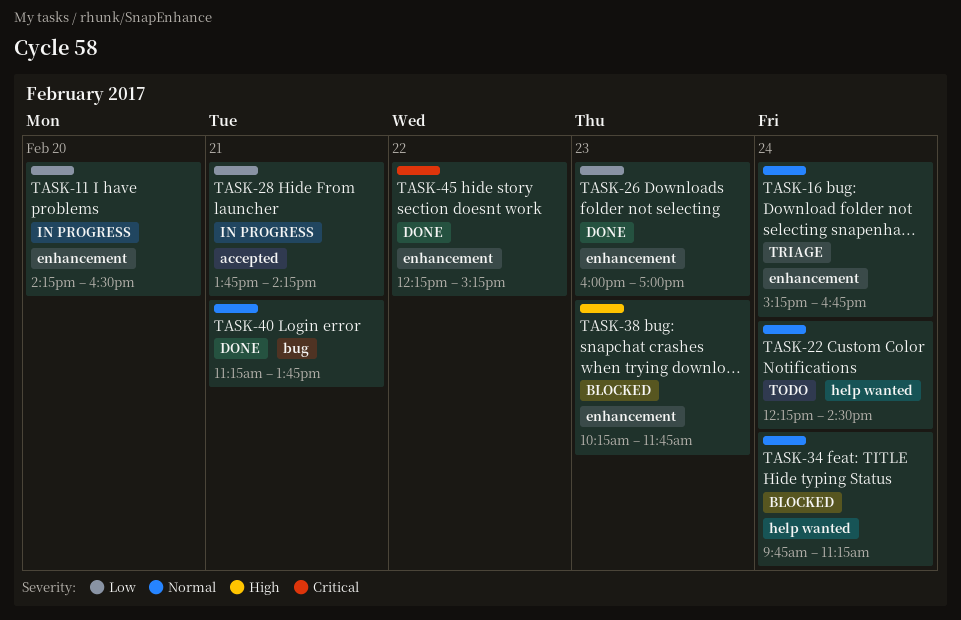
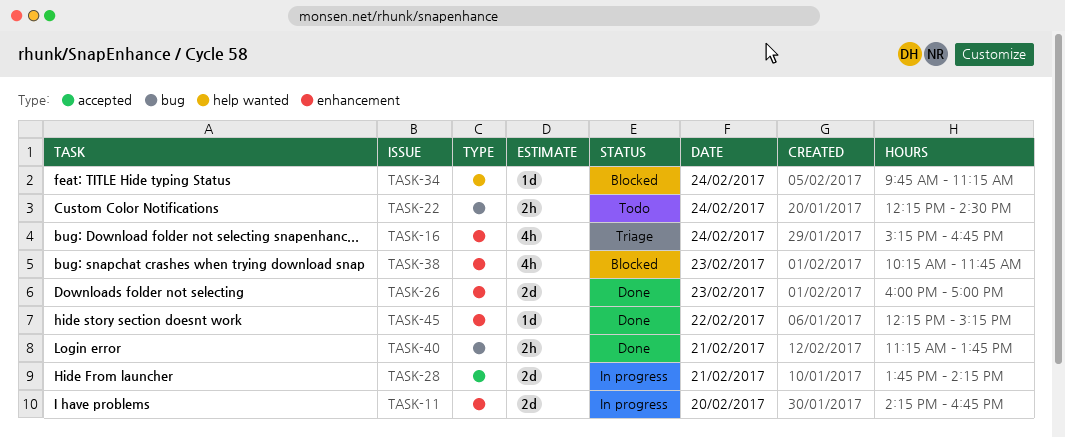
TASK-11, ends: 16:30 -> 16:45
TASK-22, label: help wanted -> bug

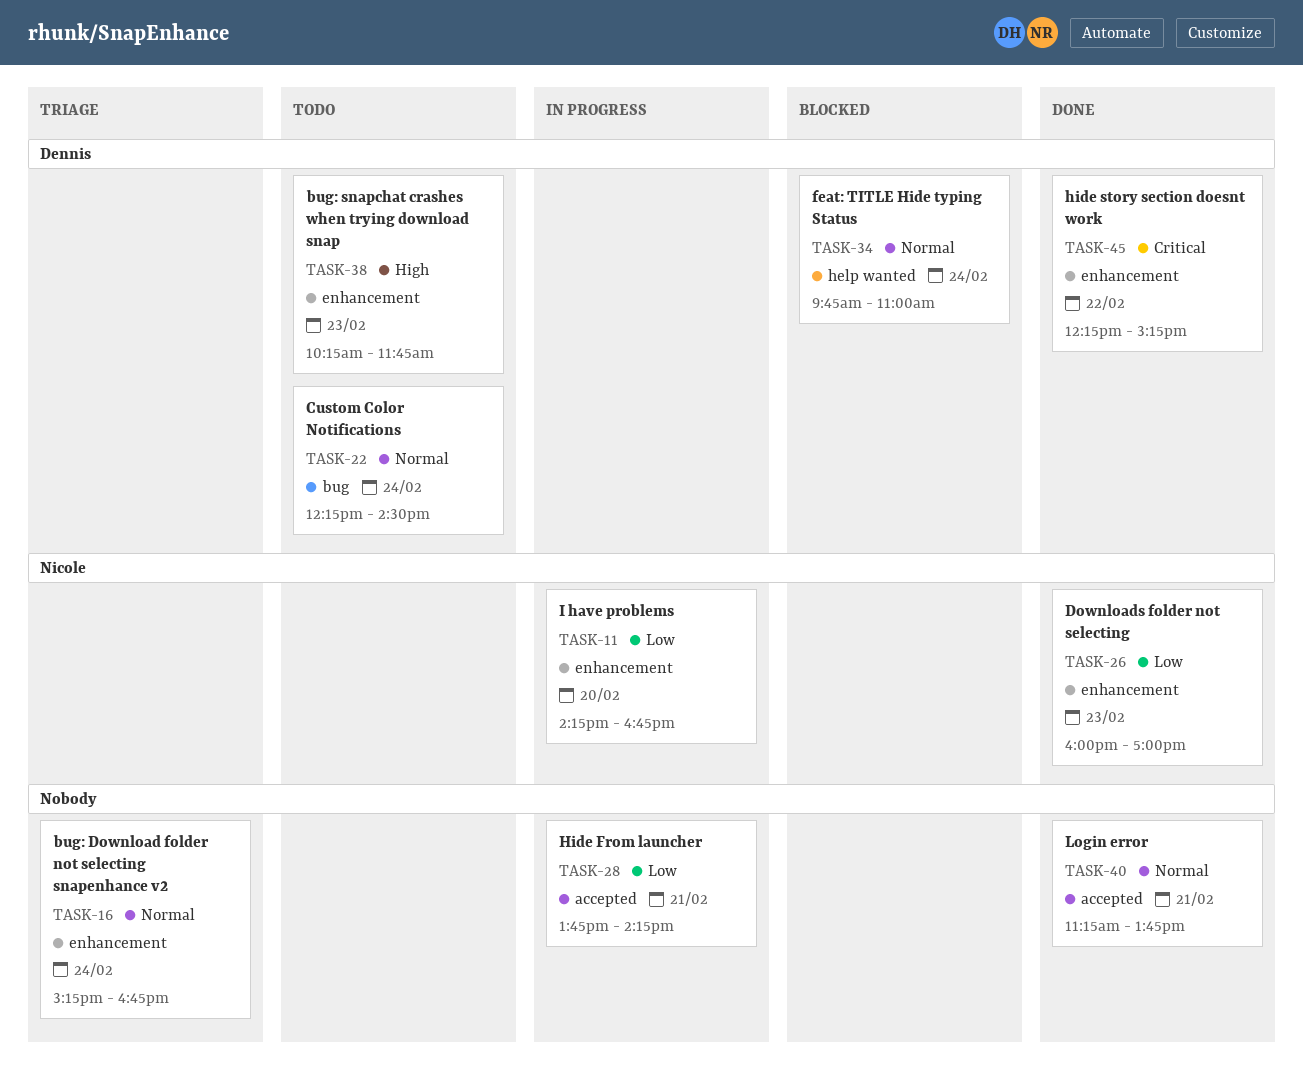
TASK-34, ends: 11:15 -> 11:00
TASK-38, status: Blocked -> Todo
TASK-40, label: bug -> accepted

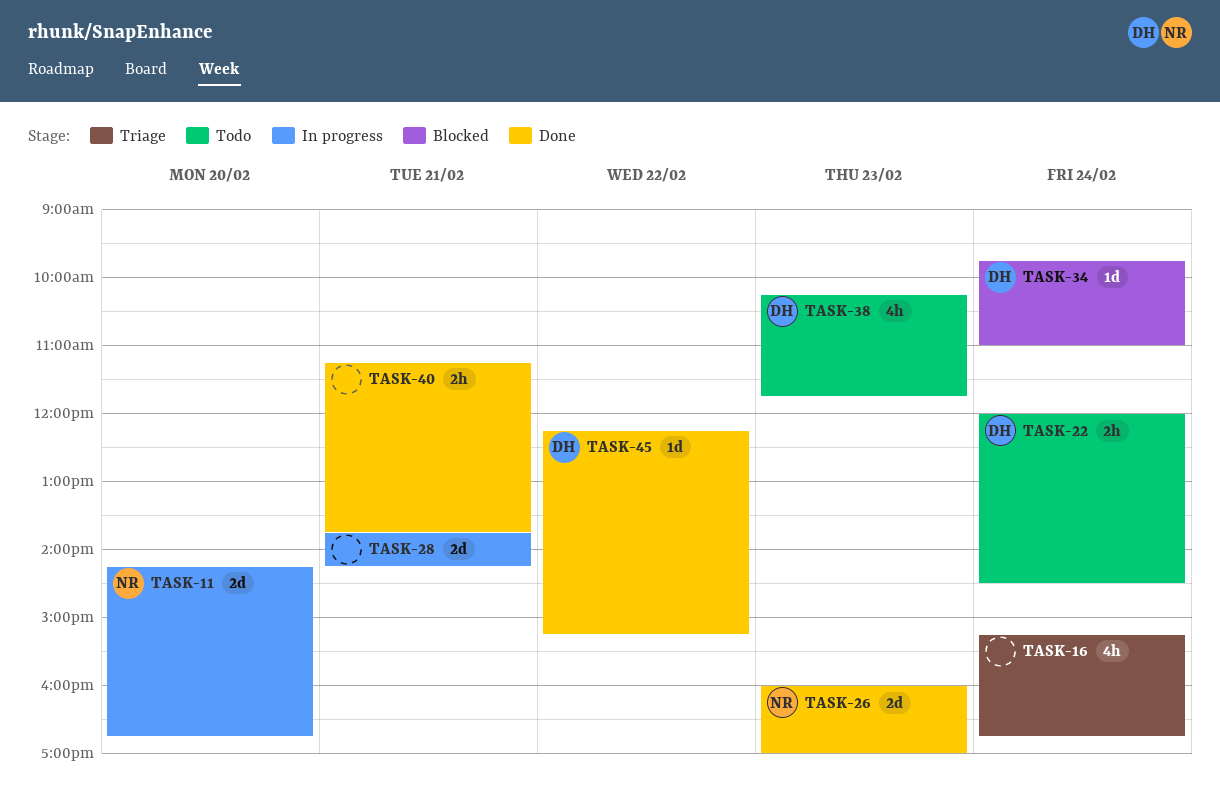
TASK-22, begins: 12:15 -> 12:00

